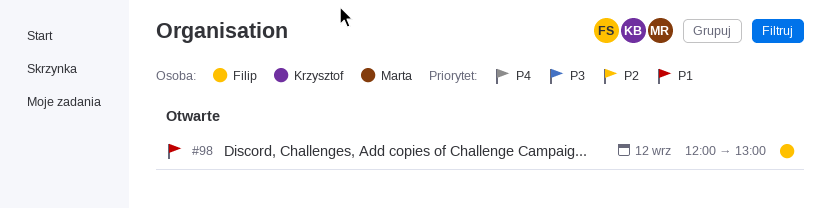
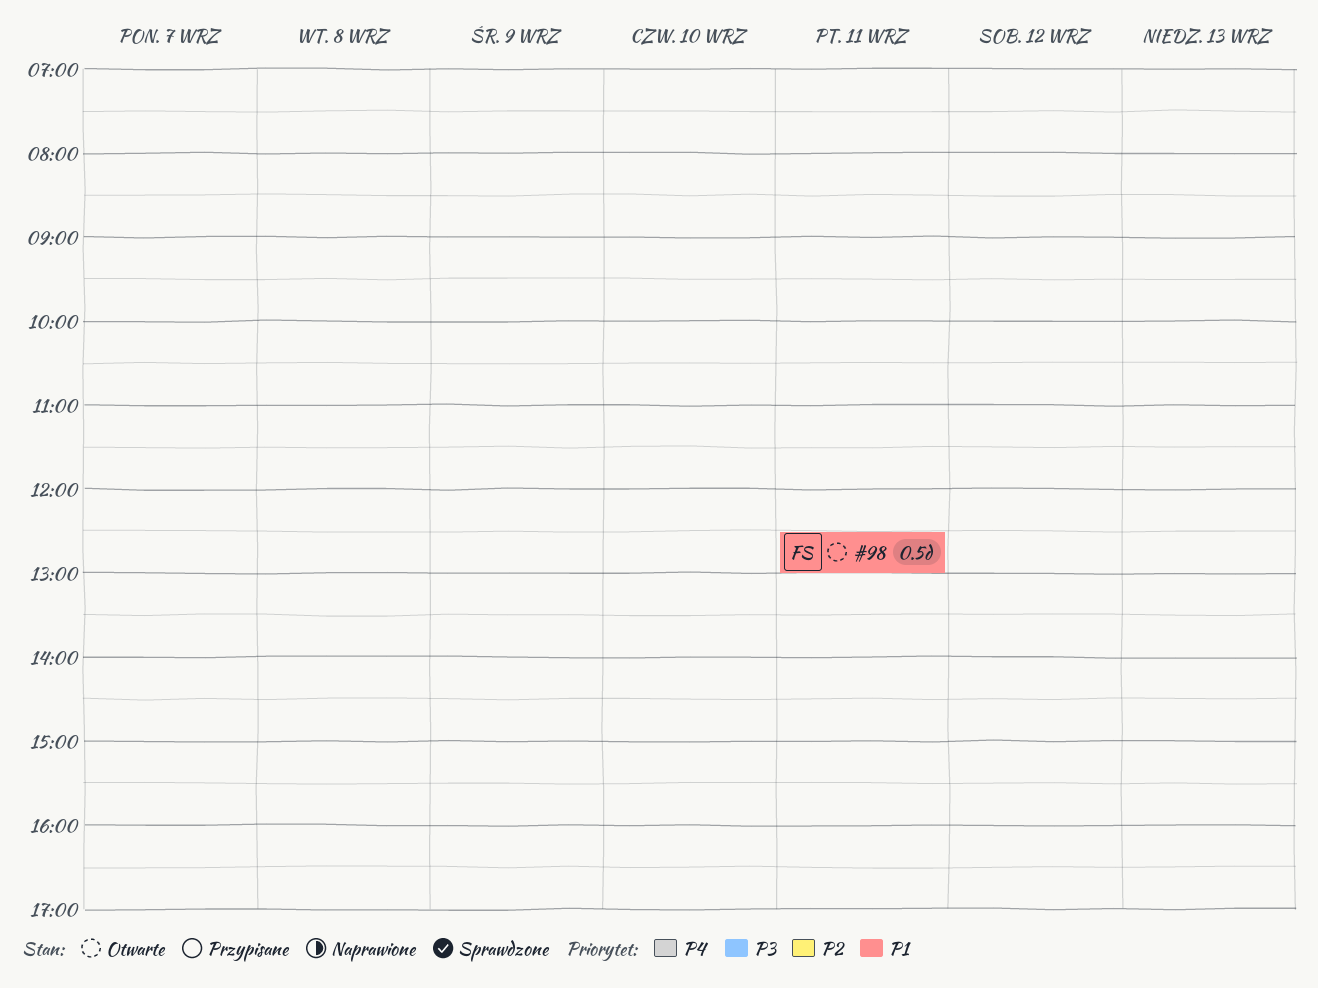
#98, day: Sep 12 -> Sep 11
#98, begins: 12:00 -> 12:30

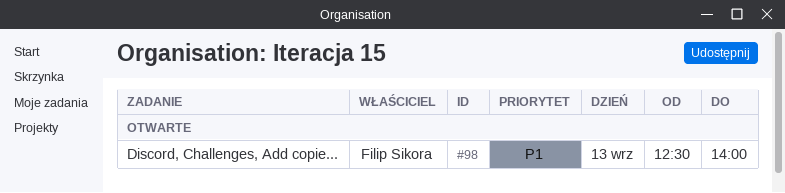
#98, day: Sep 11 -> Sep 13
#98, ends: 13:00 -> 14:00

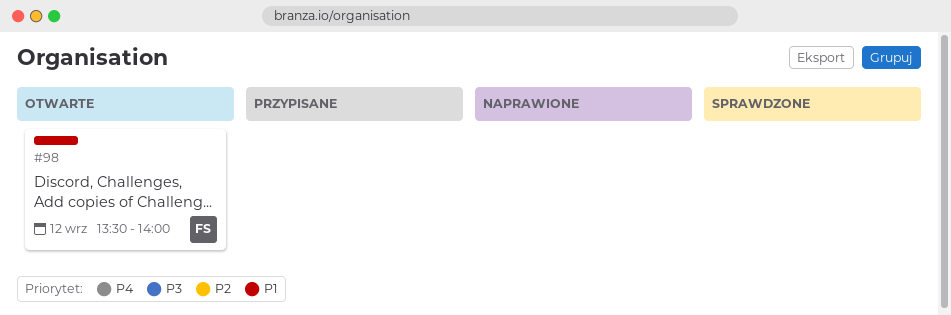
#98, day: Sep 13 -> Sep 12
#98, begins: 12:30 -> 13:30

